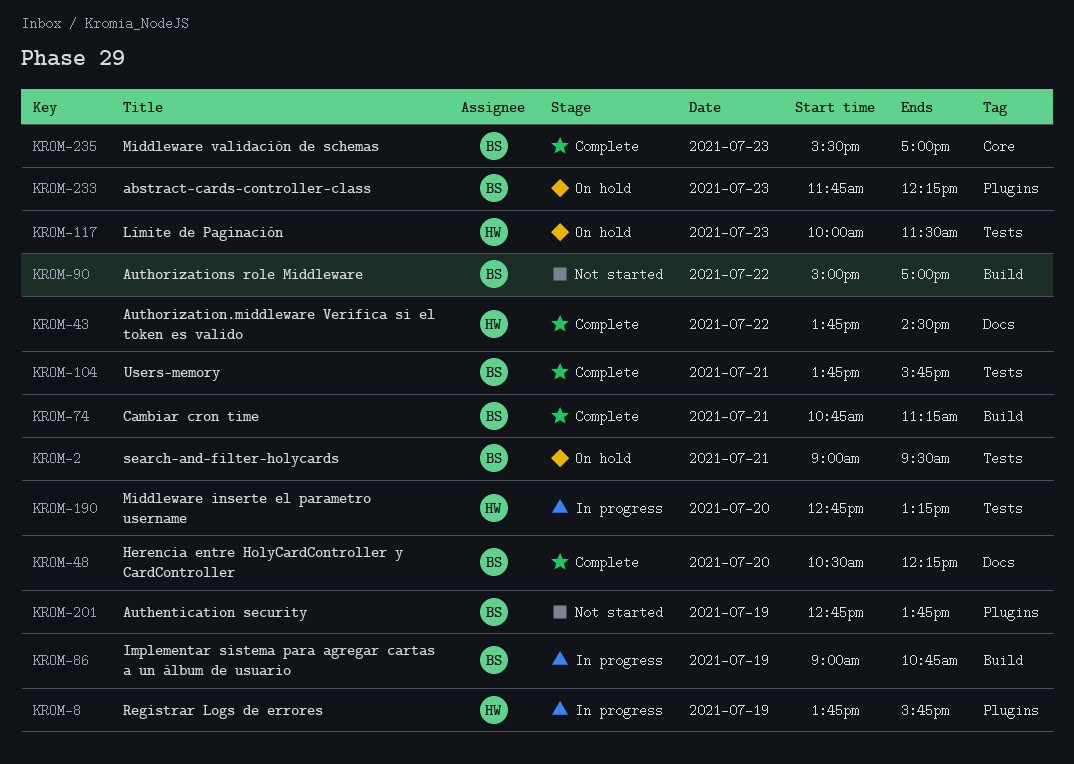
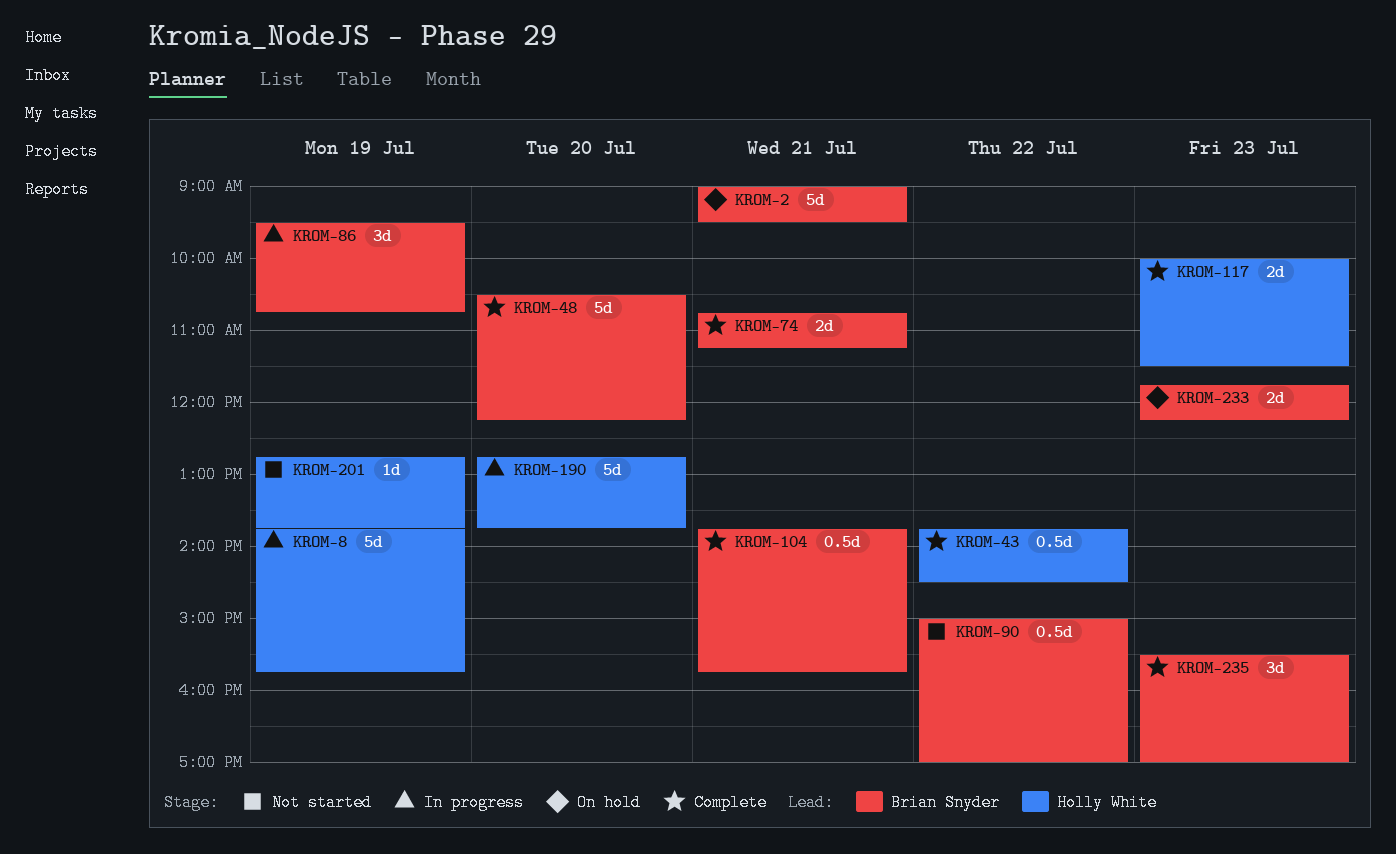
KROM-86, begins: 09:00 -> 09:30
KROM-117, status: On hold -> Complete
KROM-190, ends: 13:15 -> 13:45
KROM-201, owner: Brian Snyder -> Holly White

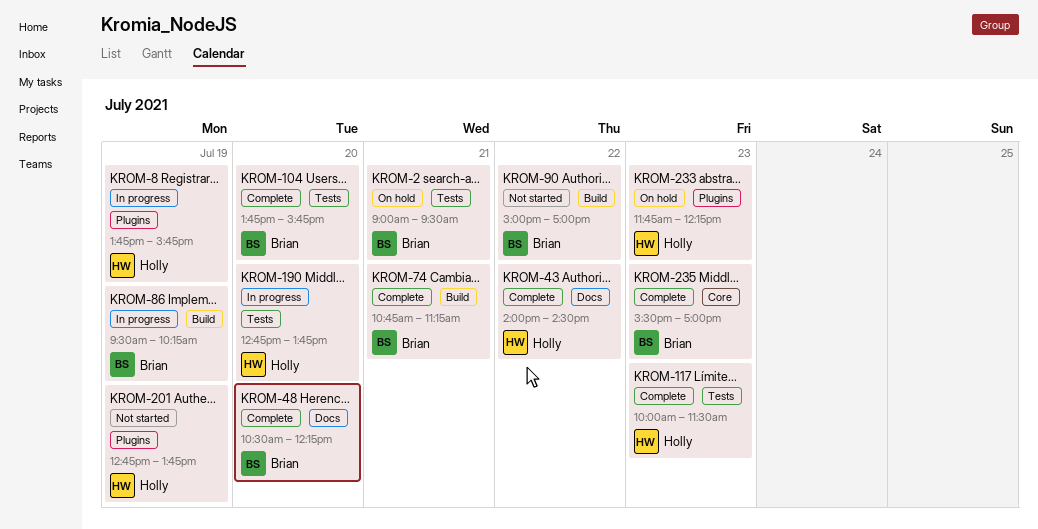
KROM-43, begins: 13:45 -> 14:00
KROM-86, ends: 10:45 -> 10:15
KROM-104, day: Jul 21 -> Jul 20
KROM-233, owner: Brian Snyder -> Holly White

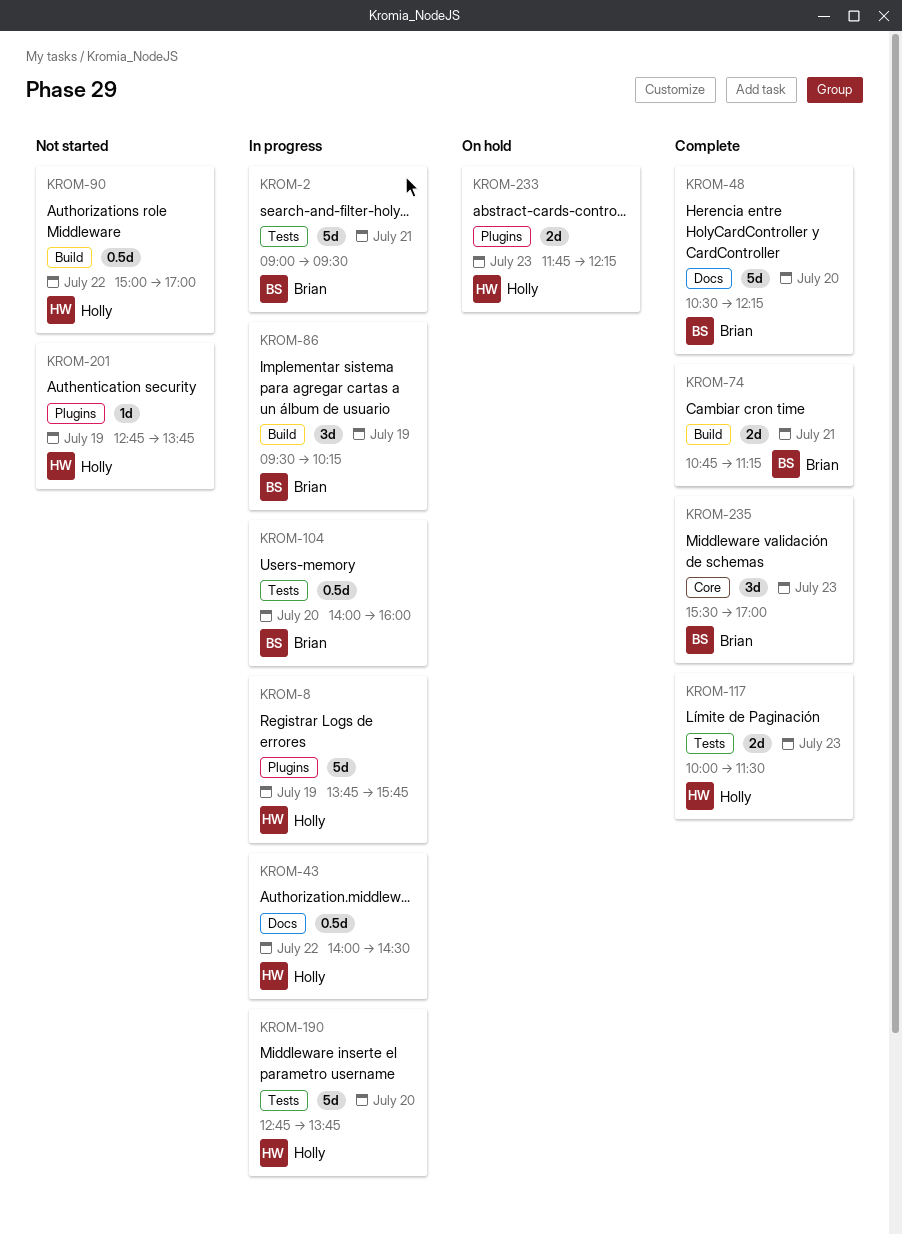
KROM-2, status: On hold -> In progress
KROM-43, status: Complete -> In progress
KROM-90, owner: Brian -> Holly
KROM-104, status: Complete -> In progress
KROM-104, begins: 13:45 -> 14:00
KROM-104, ends: 15:45 -> 16:00

